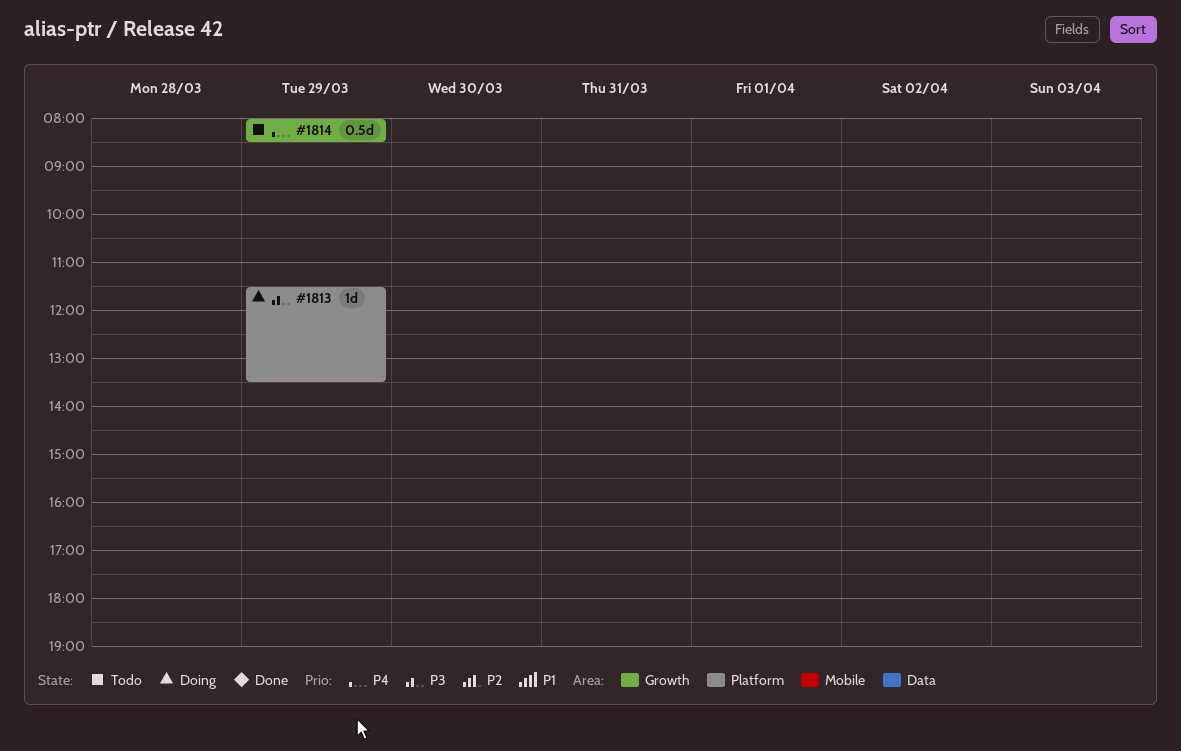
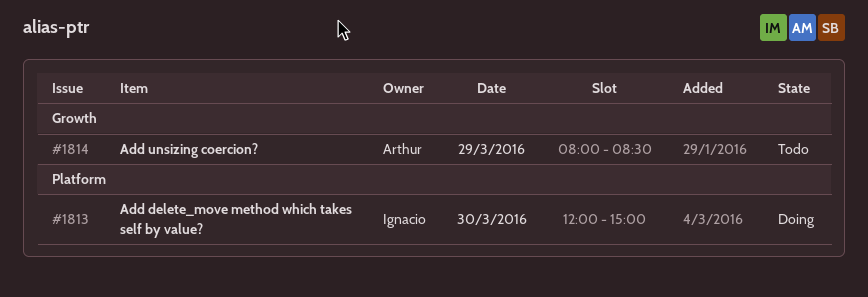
#1813, day: Mar 29 -> Mar 30
#1813, begins: 11:30 -> 12:00
#1813, ends: 13:30 -> 15:00

